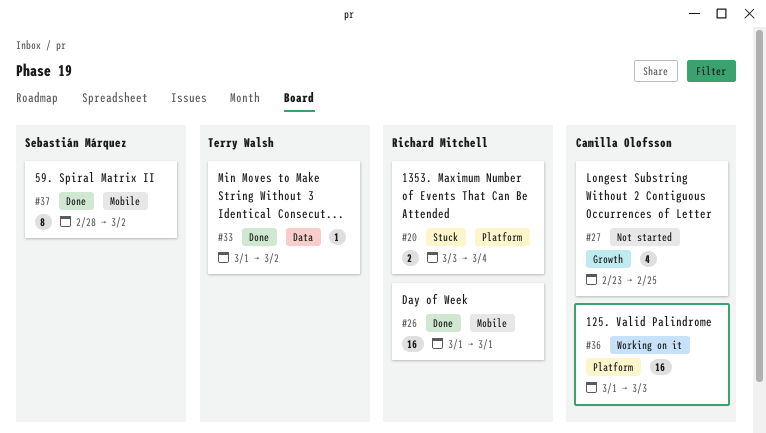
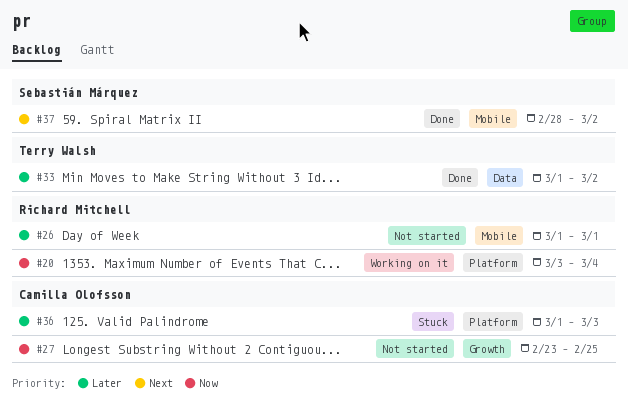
#20, status: Stuck -> Working on it
#26, status: Done -> Not started
#36, status: Working on it -> Stuck

